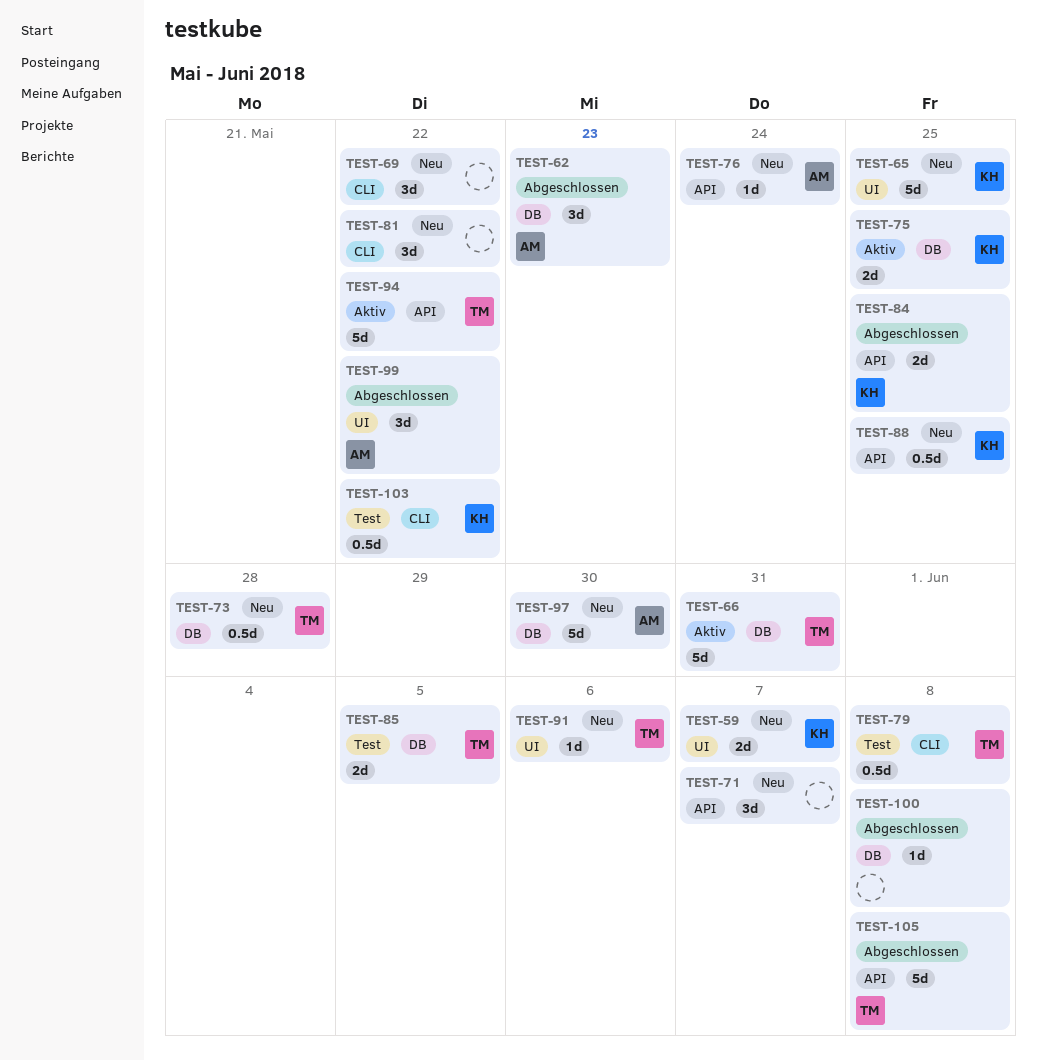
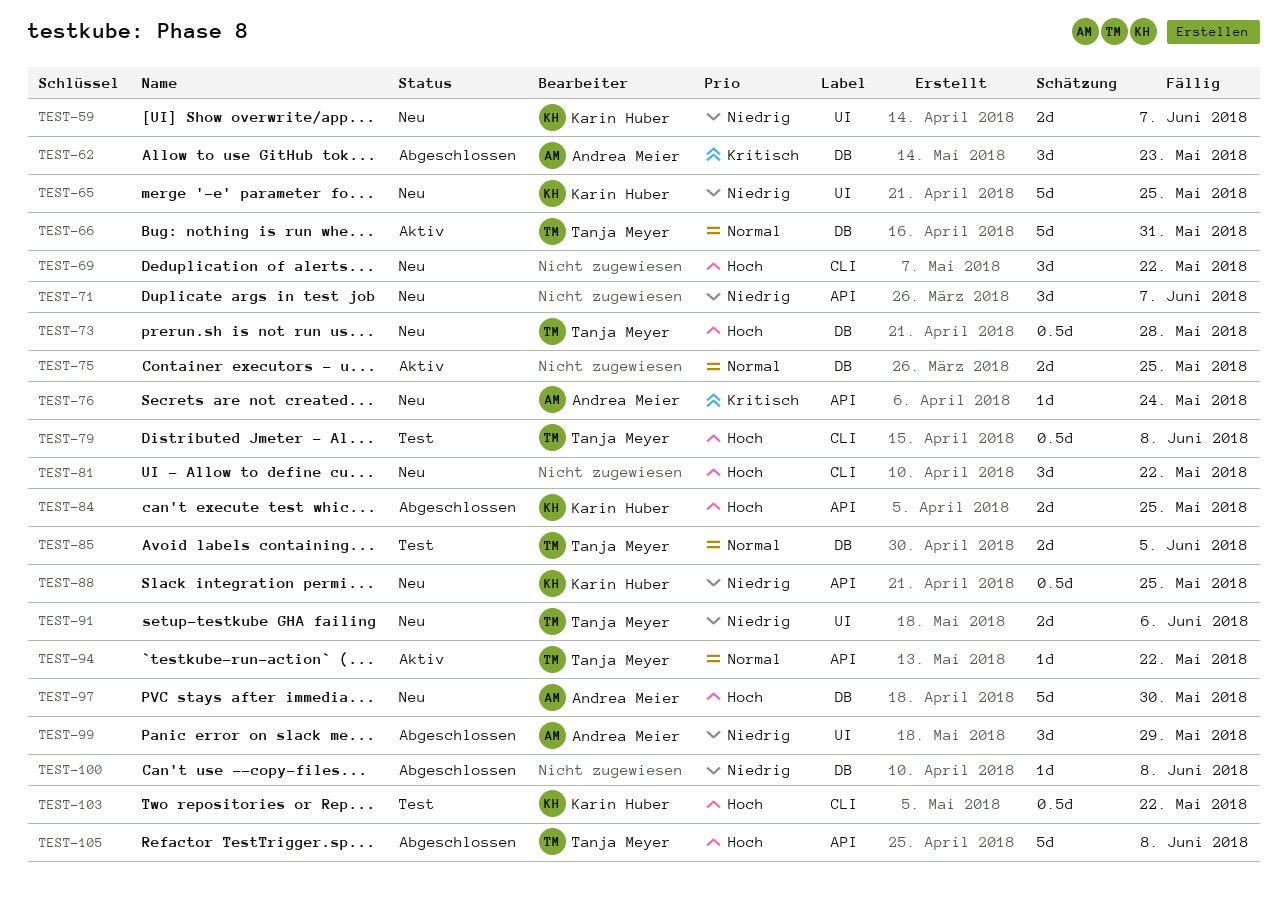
TEST-75, owner: Karin Huber -> none
TEST-91, estimate: 1d -> 2d
TEST-94, estimate: 5d -> 1d
TEST-99, due: May 22 -> May 29

